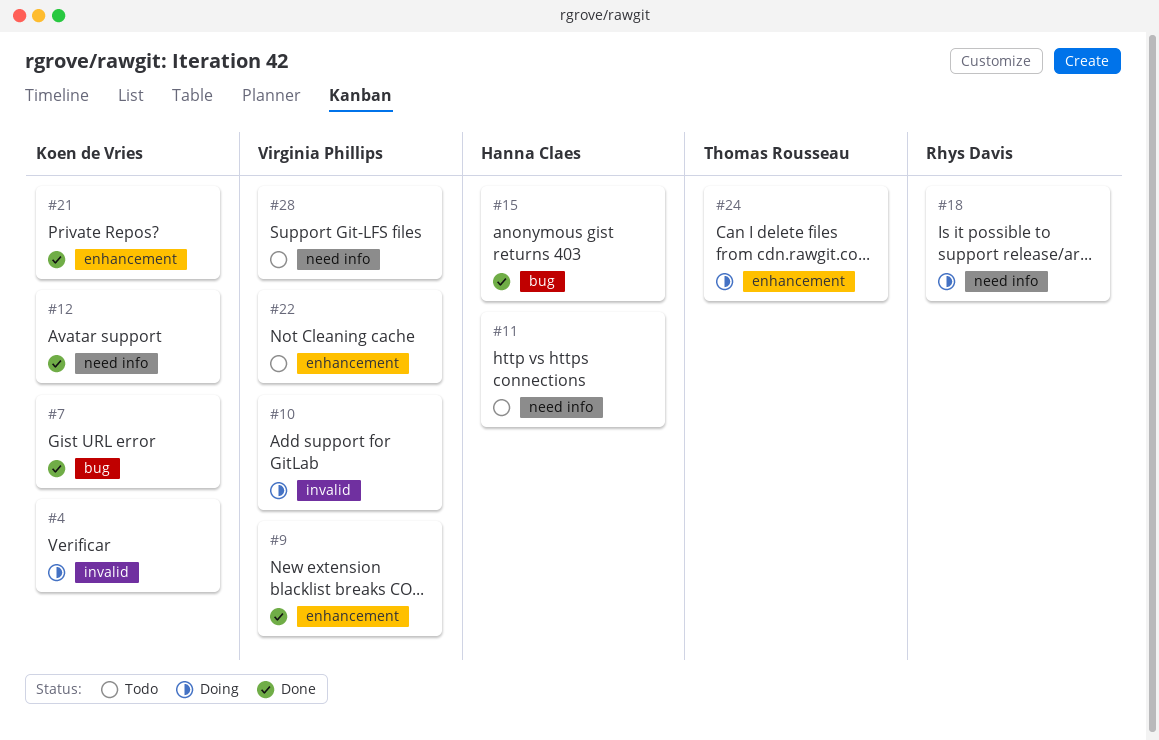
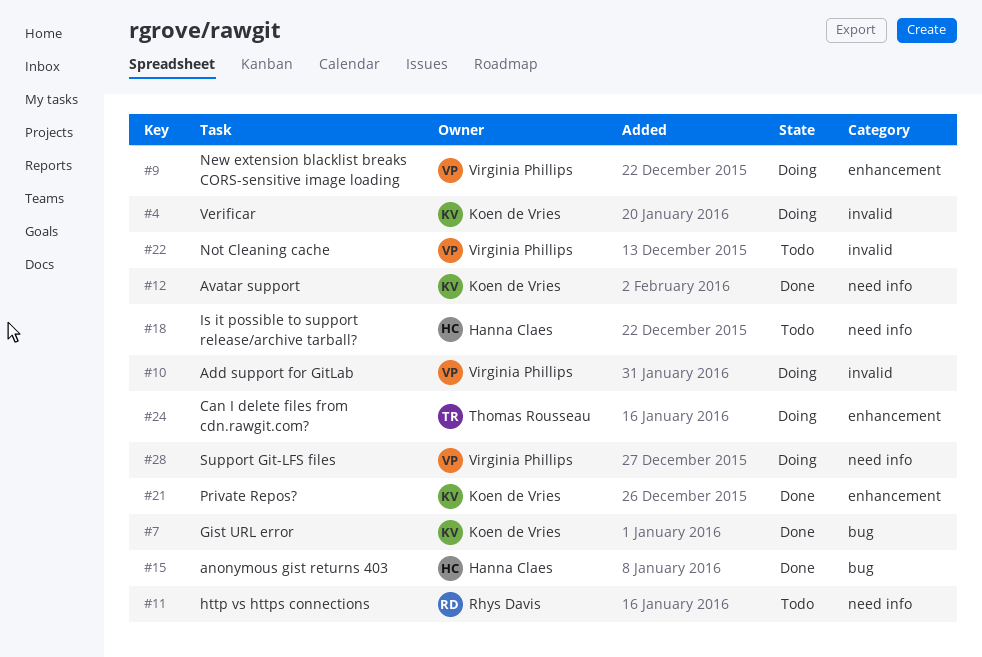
#9, status: Done -> Doing
#11, owner: Hanna Claes -> Rhys Davis
#18, status: Doing -> Todo
#18, owner: Rhys Davis -> Hanna Claes
#22, label: enhancement -> invalid
#28, status: Todo -> Doing

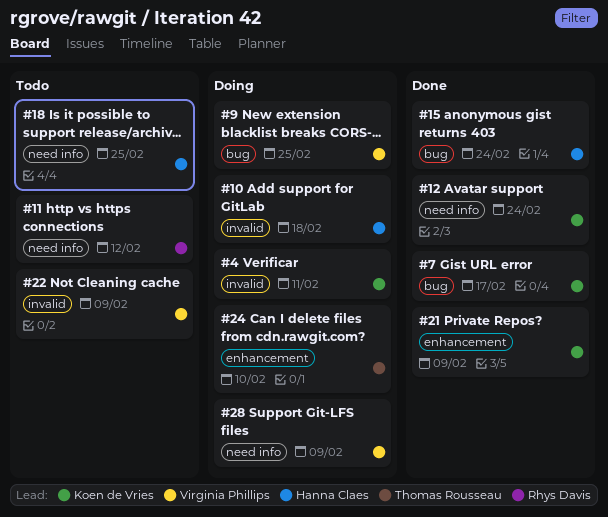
#9, label: enhancement -> bug
#10, owner: Virginia Phillips -> Hanna Claes

